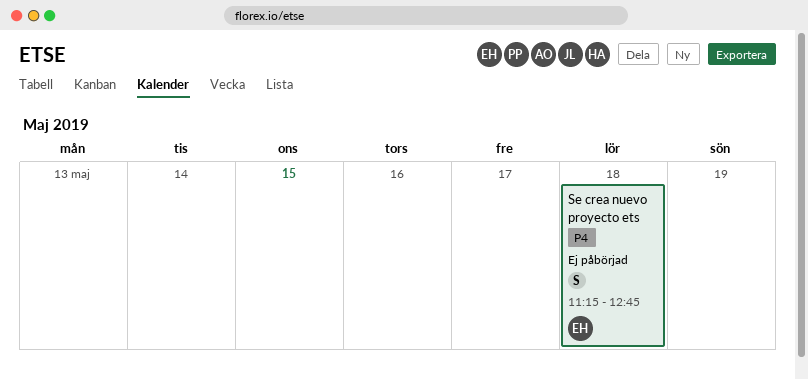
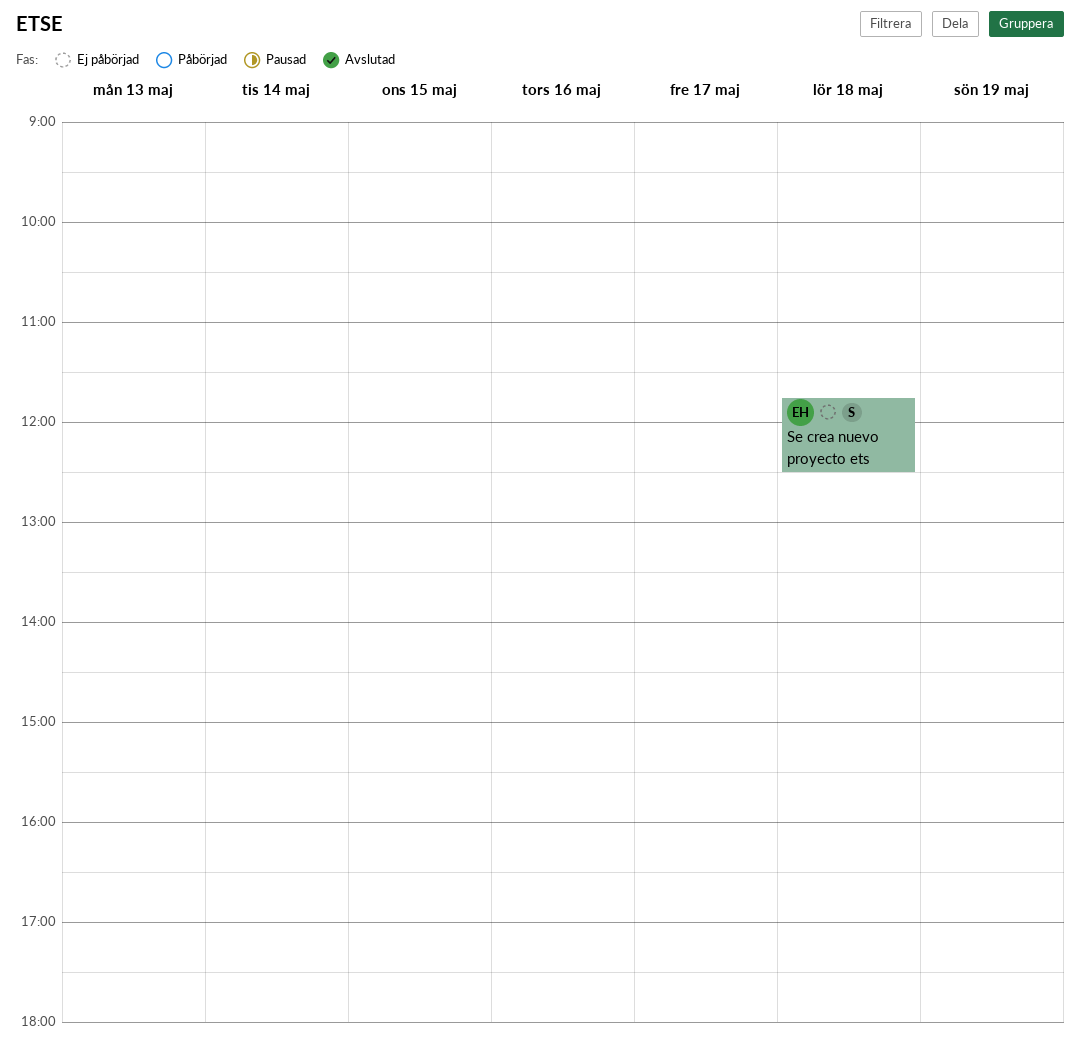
Se crea nuevo proyecto ets, begins: 11:15 -> 11:45
Se crea nuevo proyecto ets, ends: 12:45 -> 12:30

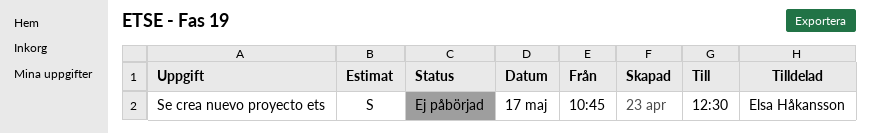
Se crea nuevo proyecto ets, day: May 18 -> May 17
Se crea nuevo proyecto ets, begins: 11:45 -> 10:45

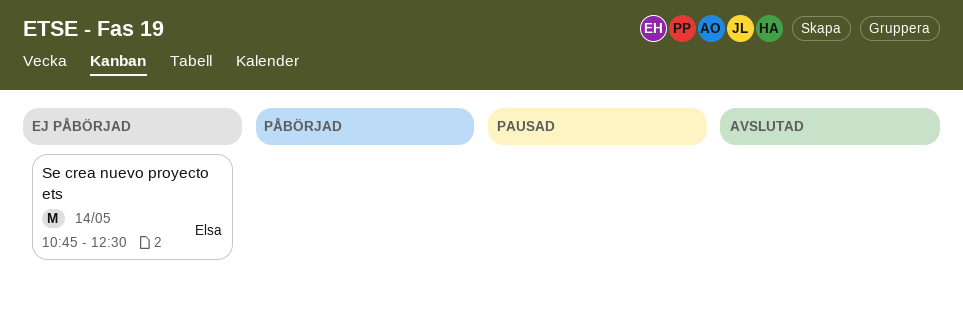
Se crea nuevo proyecto ets, estimate: S -> M
Se crea nuevo proyecto ets, day: May 17 -> May 14

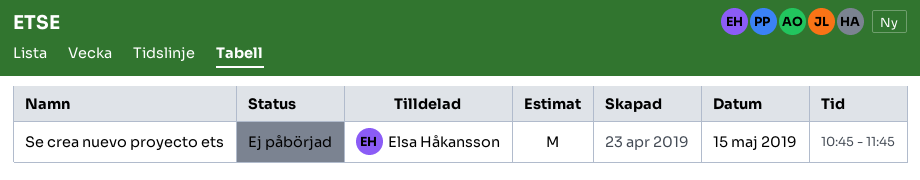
Se crea nuevo proyecto ets, day: May 14 -> May 15
Se crea nuevo proyecto ets, ends: 12:30 -> 11:45

